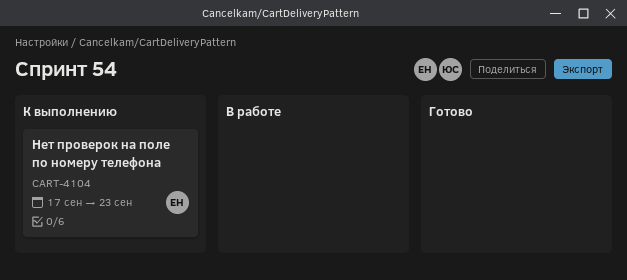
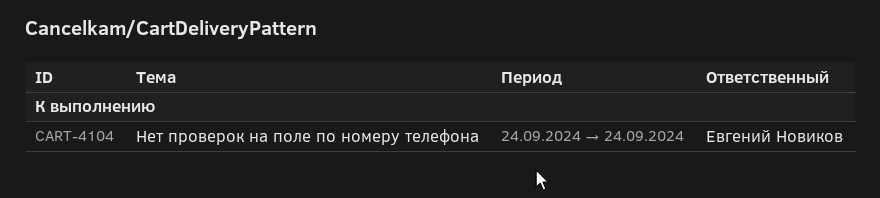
CART-4104, start: Sep 17 -> Sep 24
CART-4104, due: Sep 23 -> Sep 24

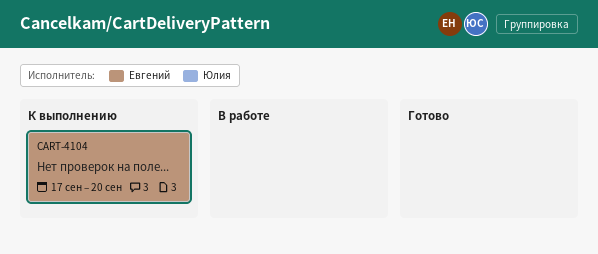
CART-4104, start: Sep 24 -> Sep 17
CART-4104, due: Sep 24 -> Sep 20

